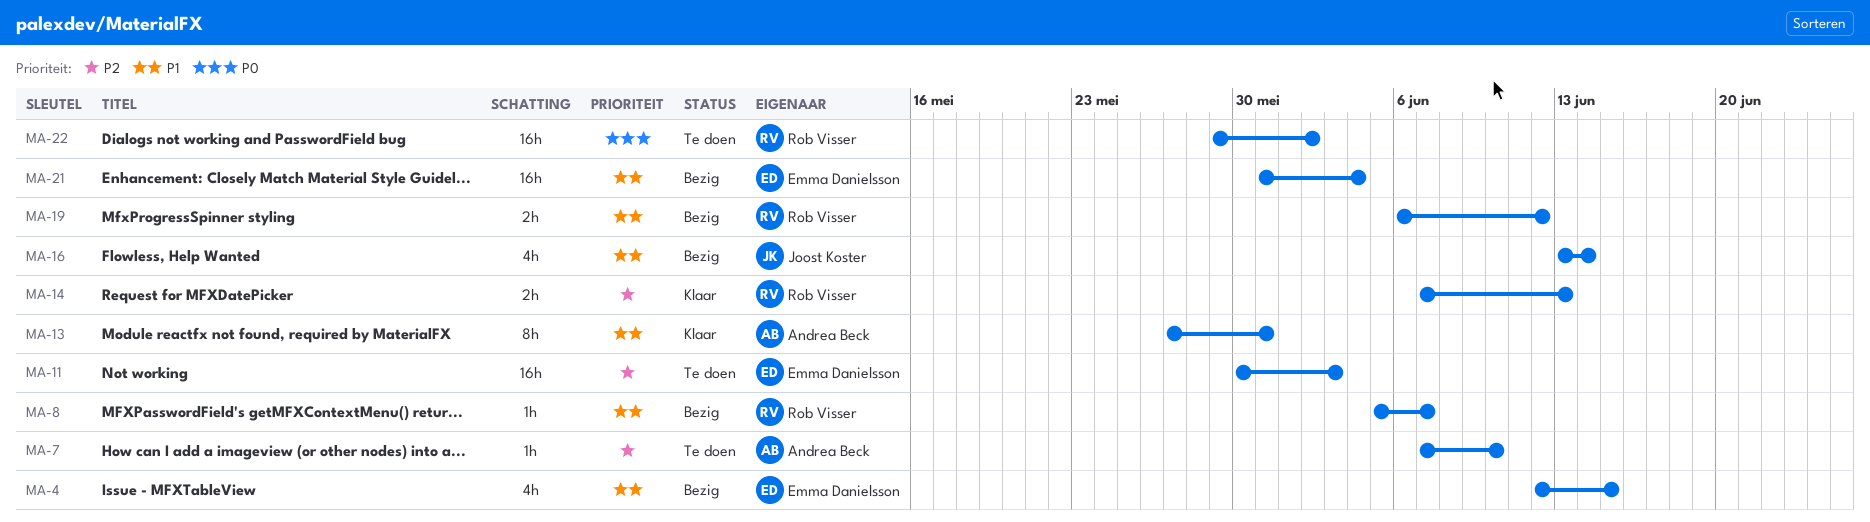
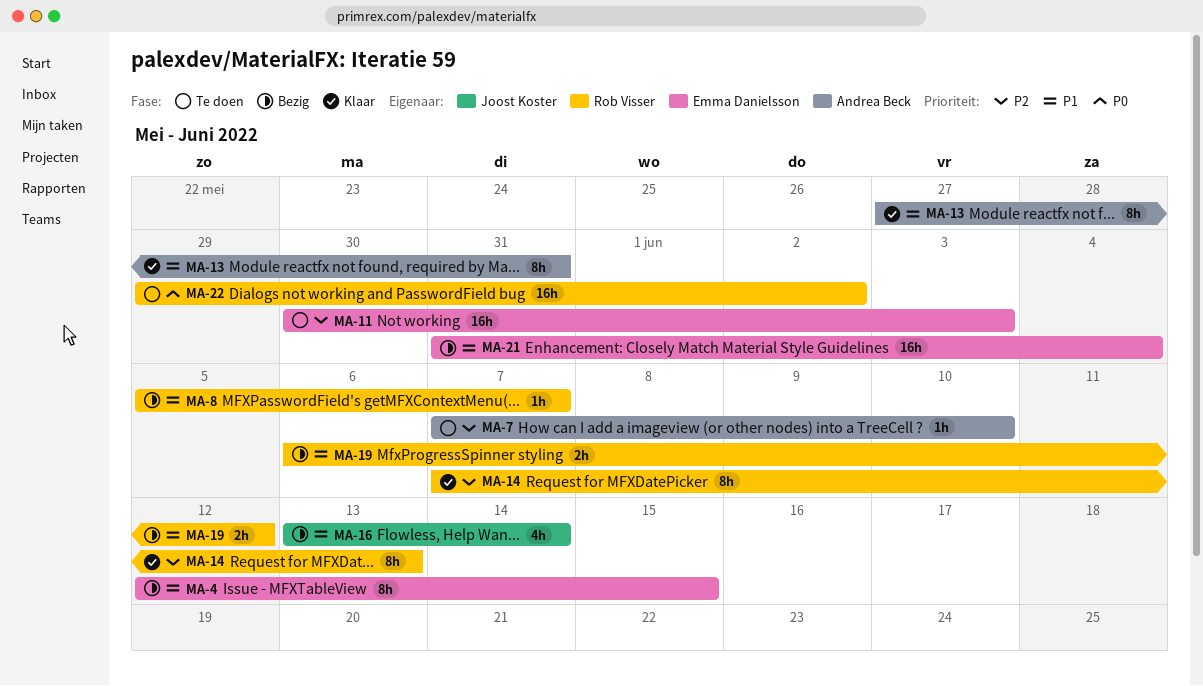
MA-4, estimate: 4h -> 8h
MA-14, estimate: 2h -> 8h

